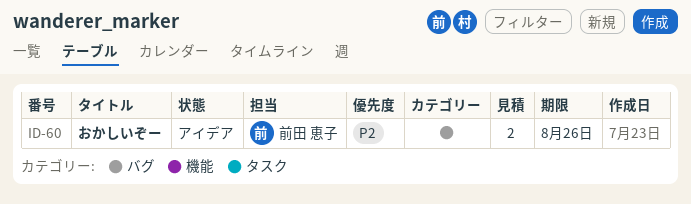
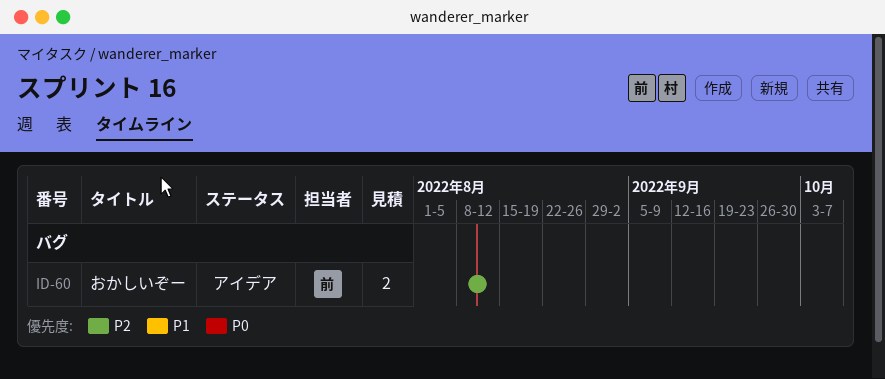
ID-60, due: Aug 26 -> Aug 12

